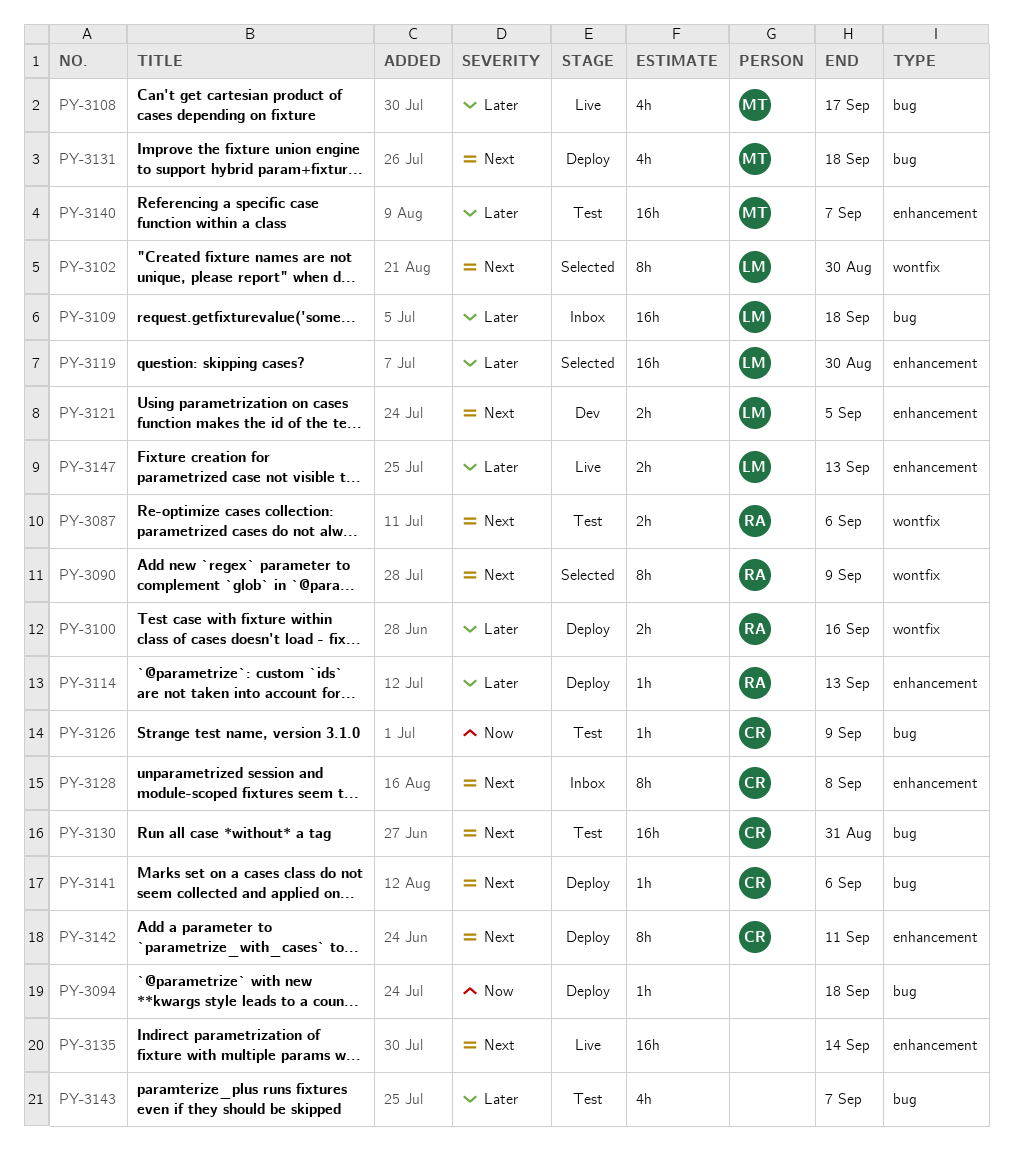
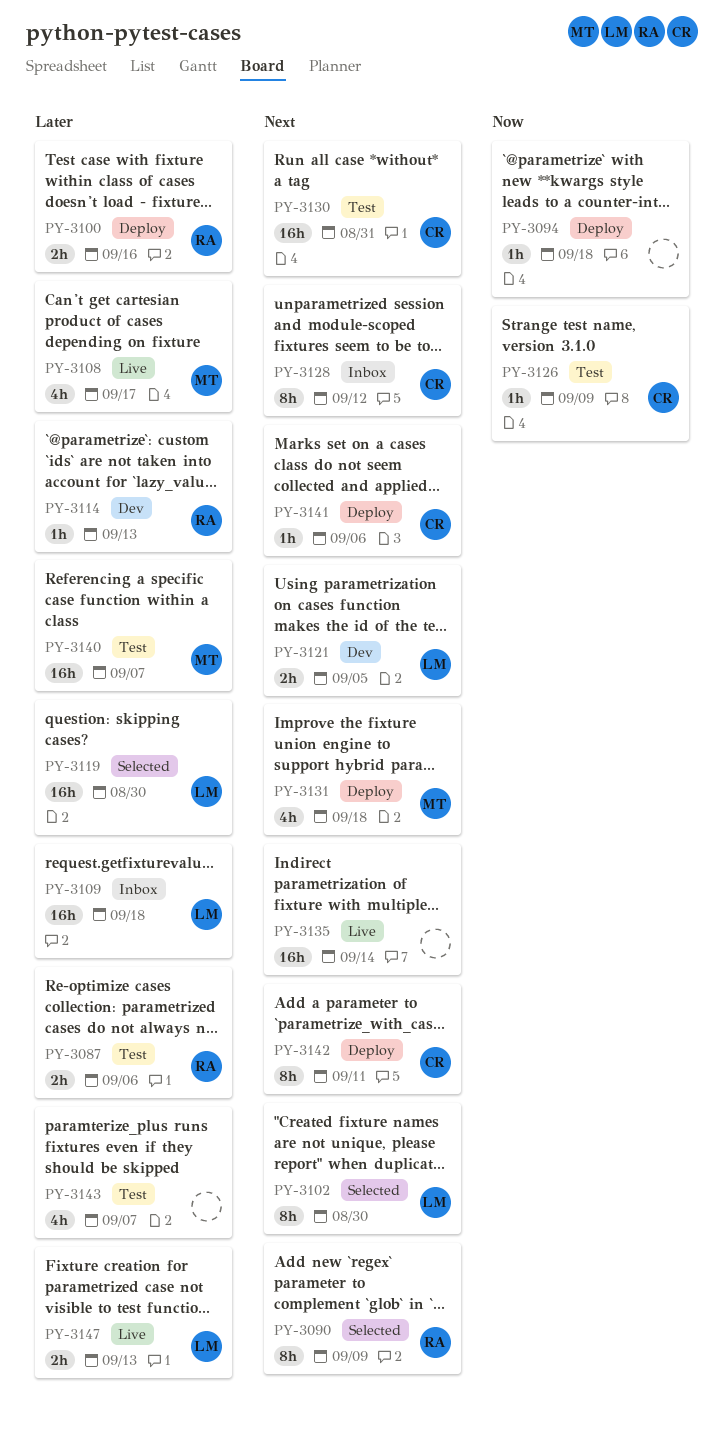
PY-3087, priority: Next -> Later
PY-3114, status: Deploy -> Dev
PY-3128, due: Sep 8 -> Sep 12

